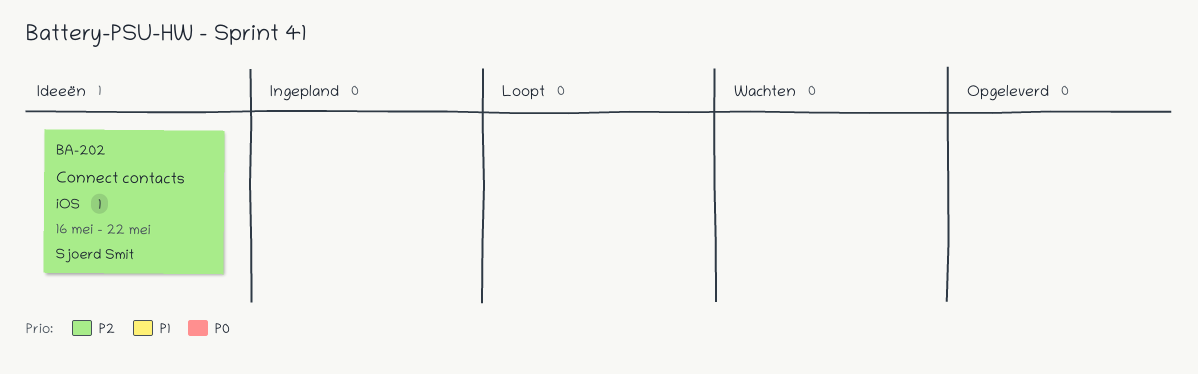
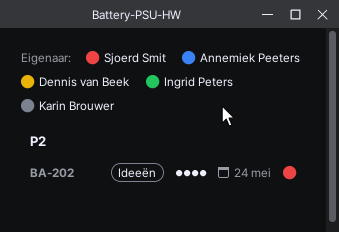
BA-202, estimate: 1 -> 4
BA-202, due: May 22 -> May 24

